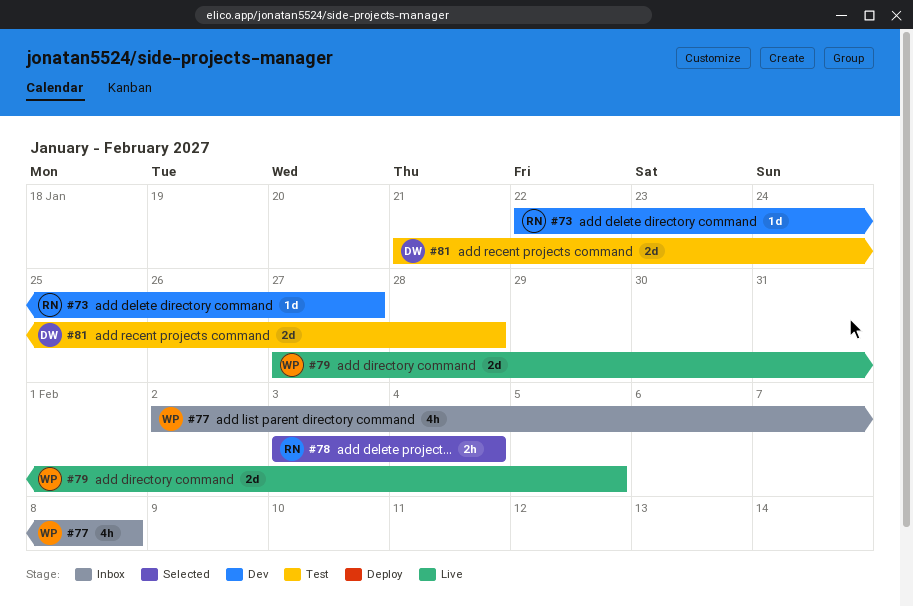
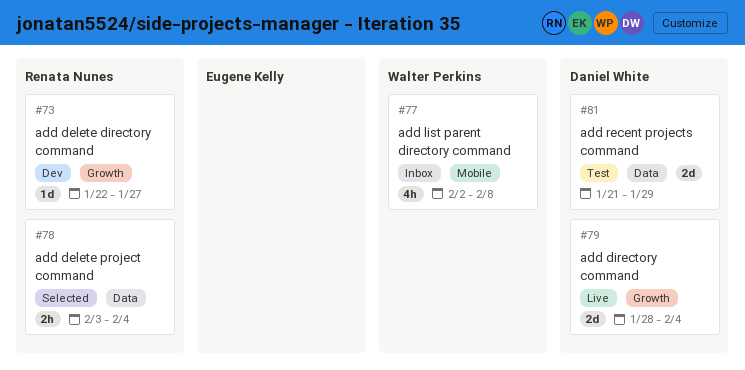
#79, owner: Walter Perkins -> Daniel White
#79, start: Jan 27 -> Jan 28
#79, due: Feb 5 -> Feb 4
#81, due: Jan 28 -> Jan 29

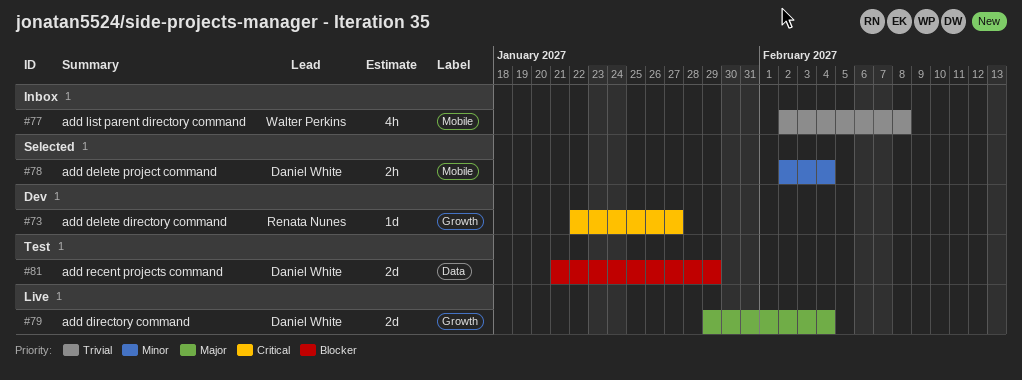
#78, owner: Renata Nunes -> Daniel White
#78, label: Data -> Mobile
#78, start: Feb 3 -> Feb 2
#79, start: Jan 28 -> Jan 29

